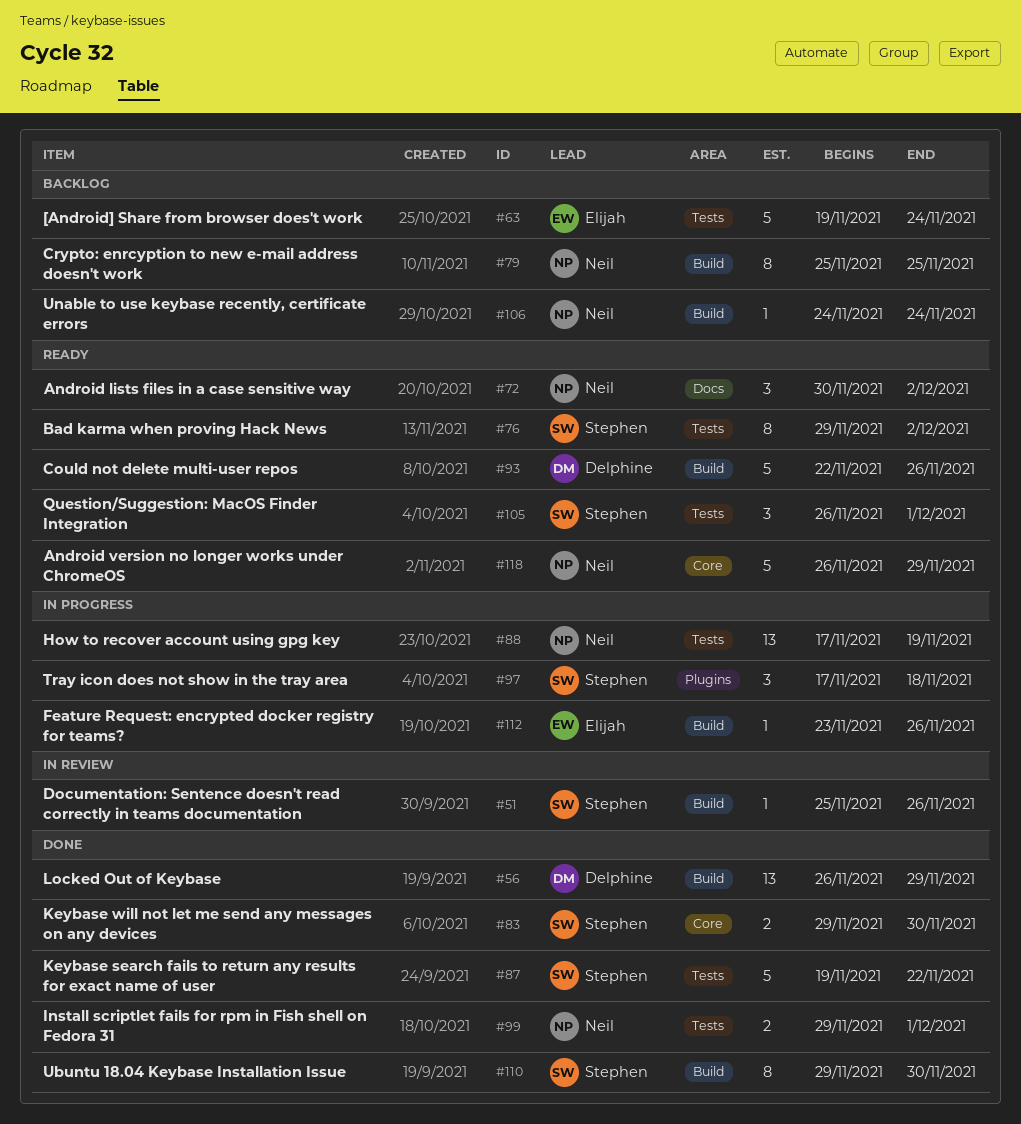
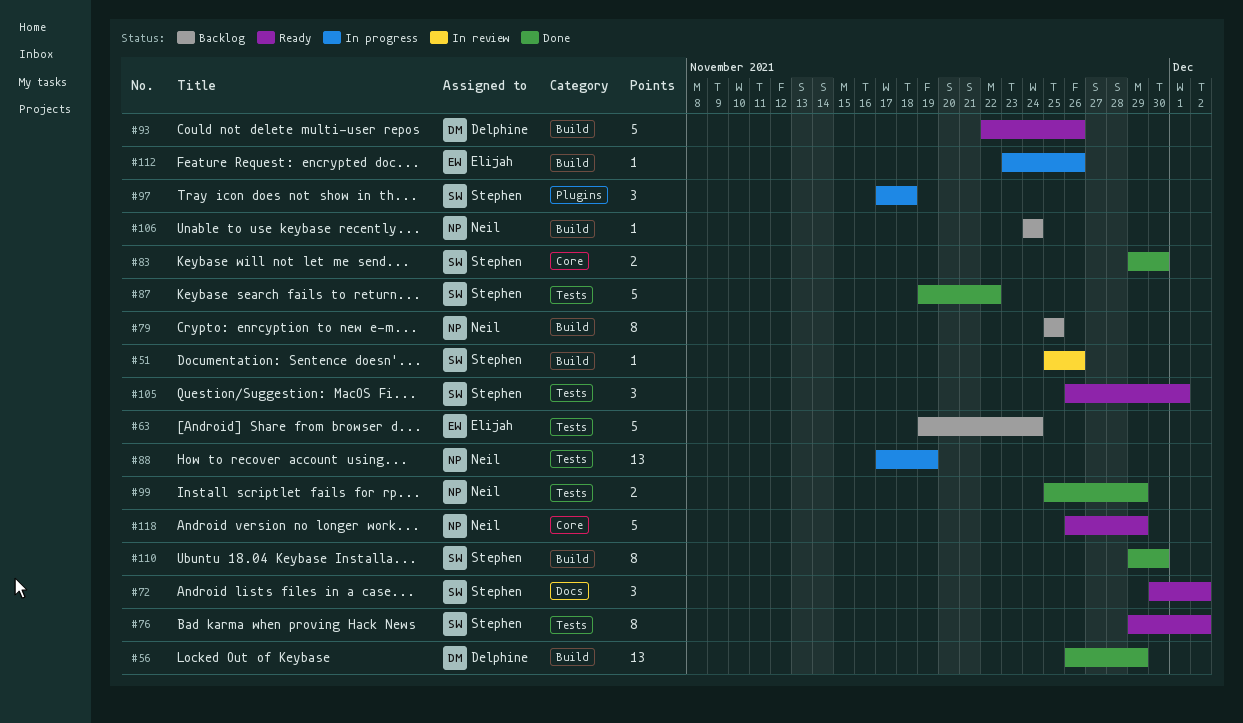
#72, owner: Neil -> Stephen
#99, start: Nov 29 -> Nov 25
#99, due: Dec 1 -> Nov 29

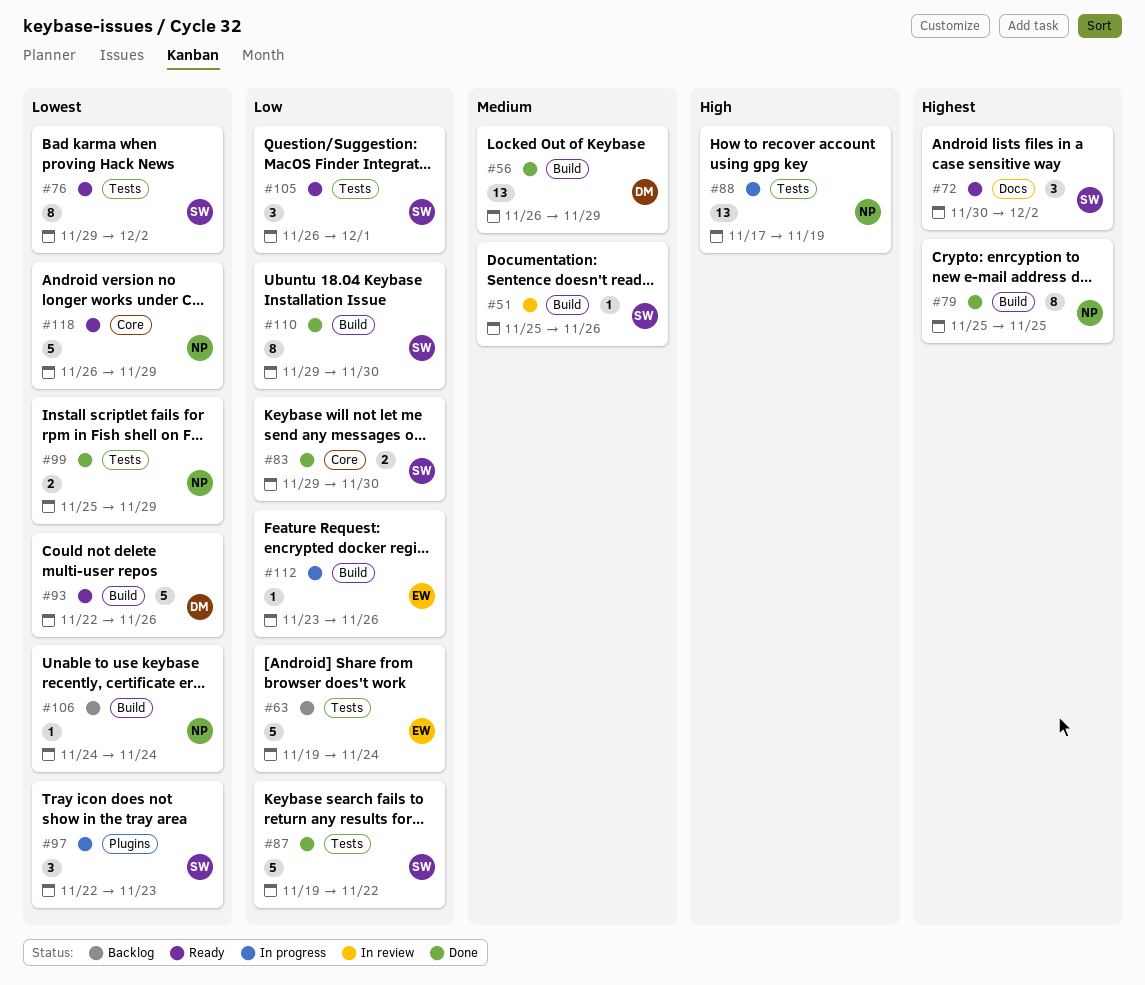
#79, status: Backlog -> Done
#97, start: Nov 17 -> Nov 22
#97, due: Nov 18 -> Nov 23

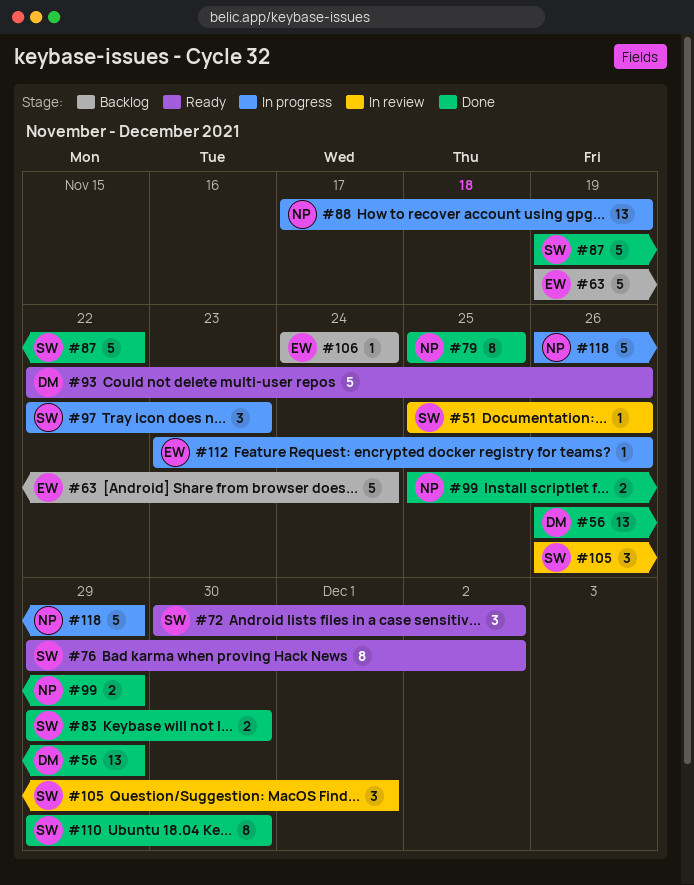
#105, status: Ready -> In review
#106, owner: NP -> EW
#118, status: Ready -> In progress

